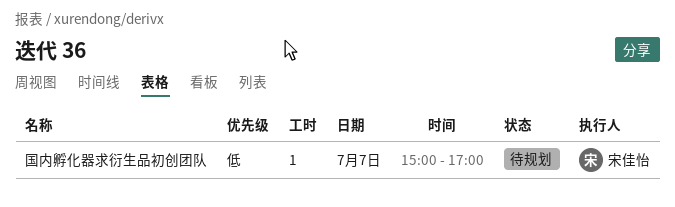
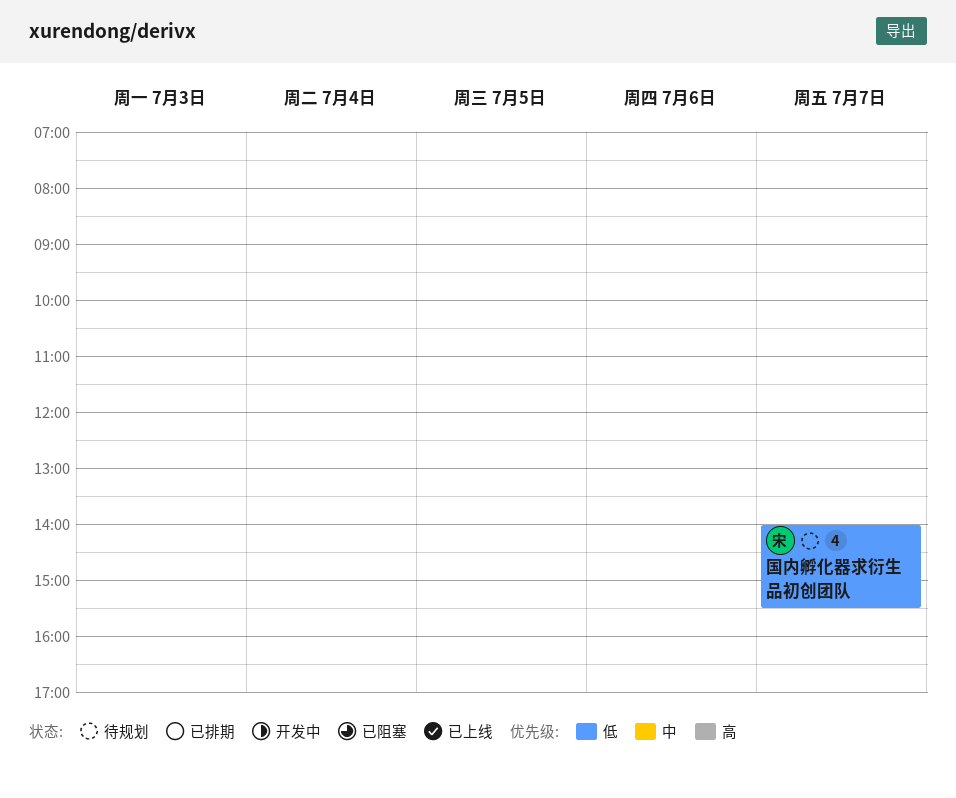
国内孵化器求衍生品初创团队, estimate: 1 -> 4
国内孵化器求衍生品初创团队, begins: 15:00 -> 14:00
国内孵化器求衍生品初创团队, ends: 17:00 -> 15:30

